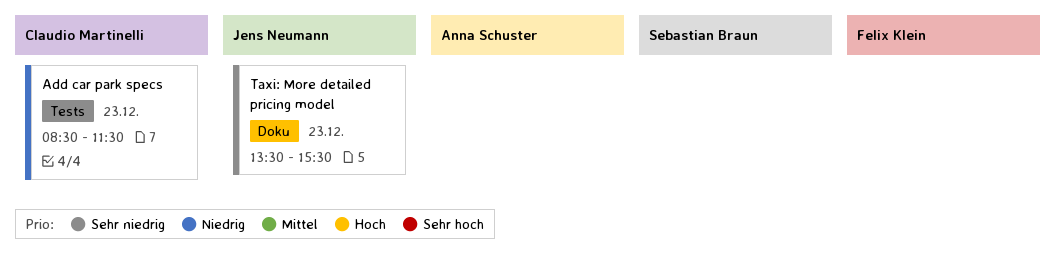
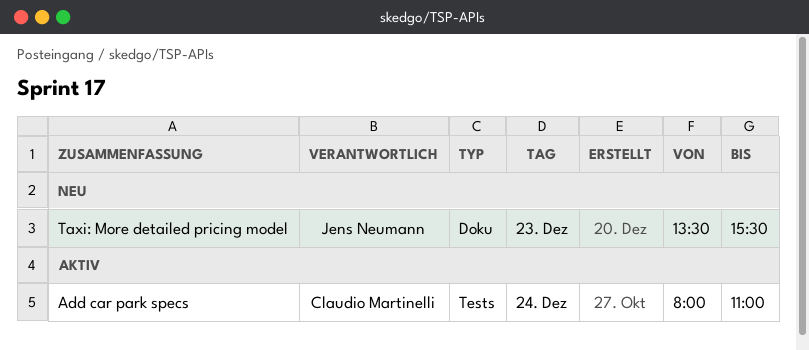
Add car park specs, day: Dec 23 -> Dec 24
Add car park specs, begins: 08:30 -> 08:00
Add car park specs, ends: 11:30 -> 11:00

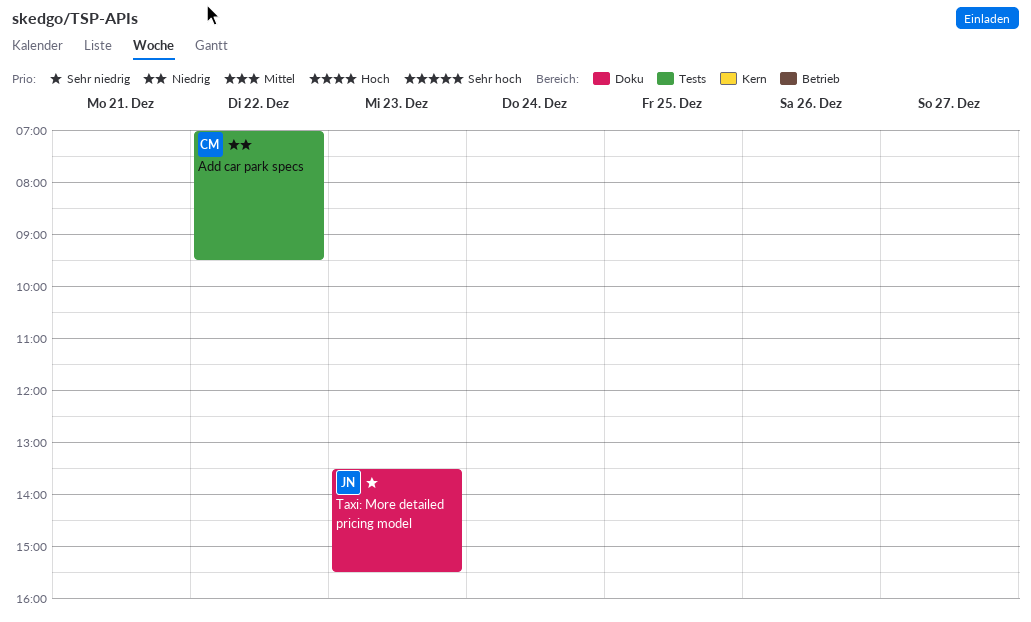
Add car park specs, day: Dec 24 -> Dec 22
Add car park specs, begins: 08:00 -> 07:00
Add car park specs, ends: 11:00 -> 09:30

